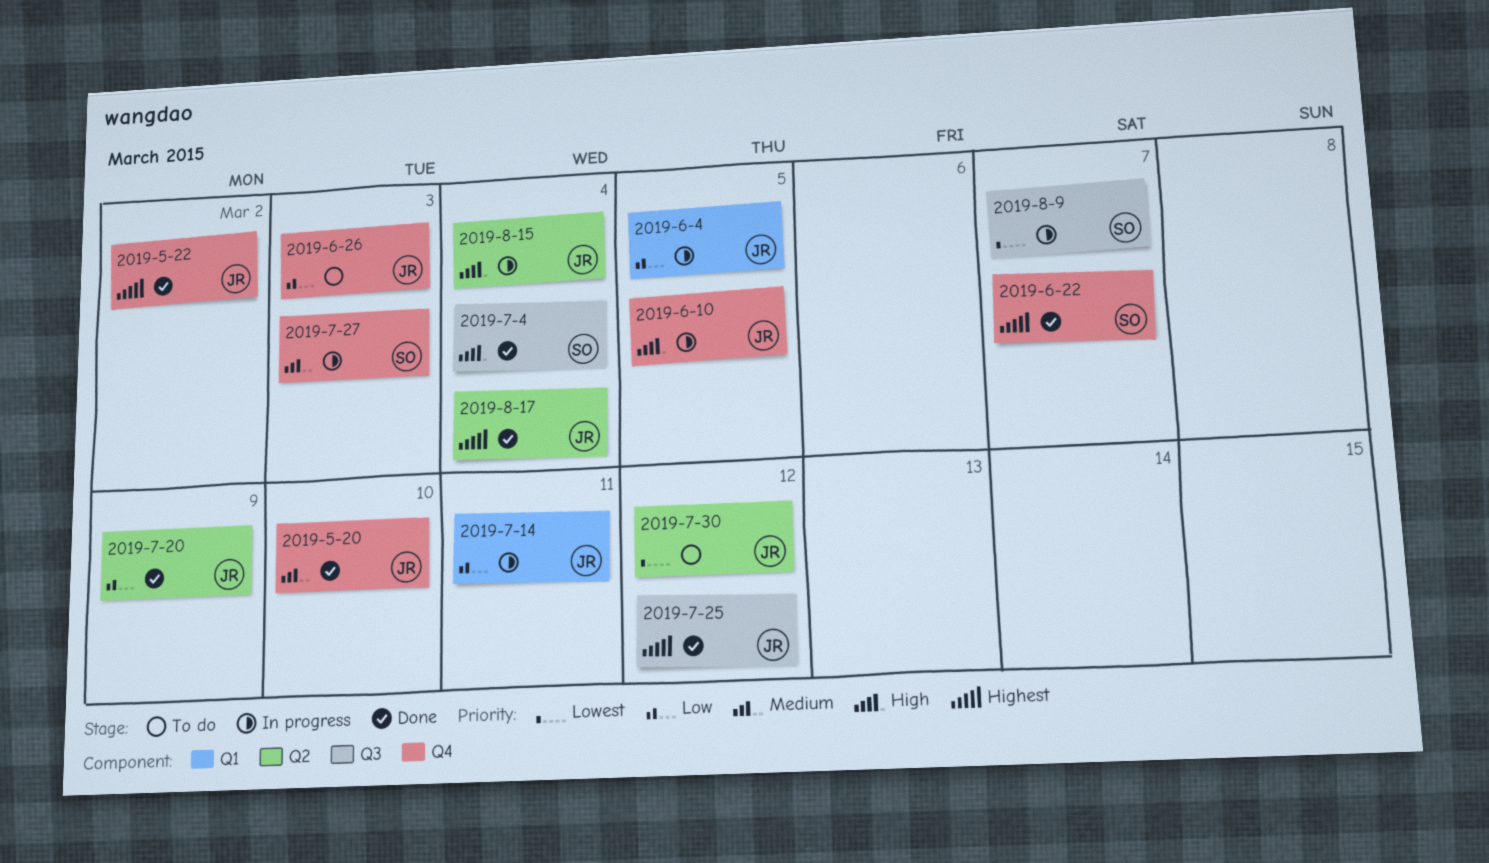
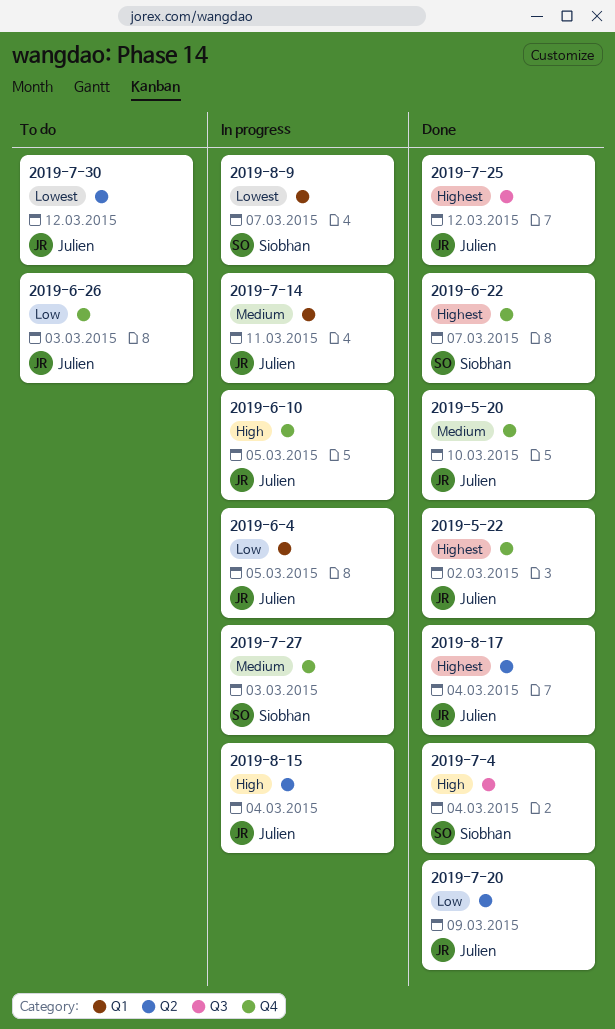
2019-7-14, priority: Low -> Medium
2019-8-9, label: Q3 -> Q1

